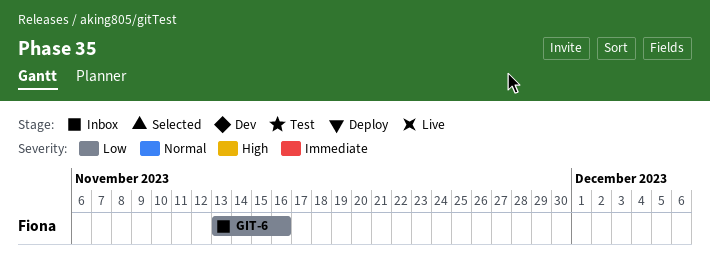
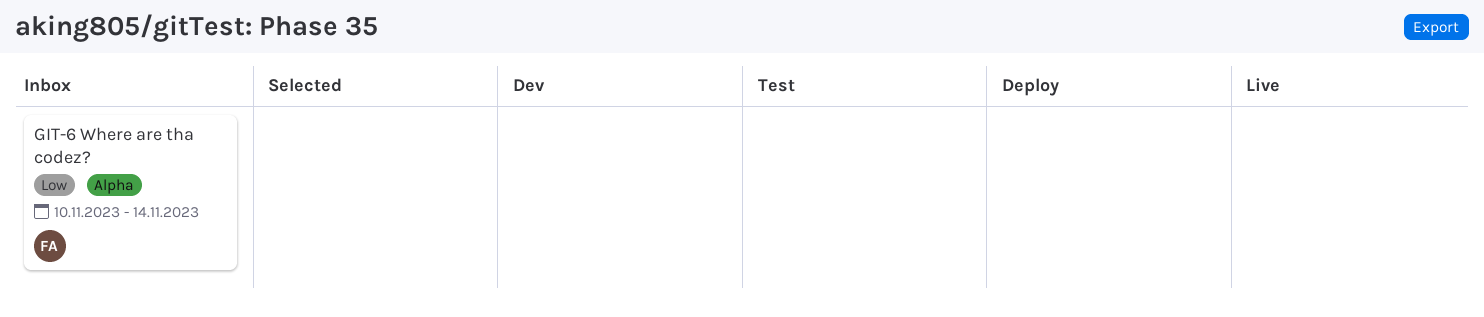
GIT-6, start: Nov 13 -> Nov 10
GIT-6, due: Nov 16 -> Nov 14

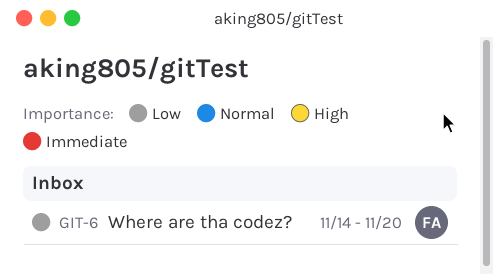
GIT-6, start: Nov 10 -> Nov 14
GIT-6, due: Nov 14 -> Nov 20

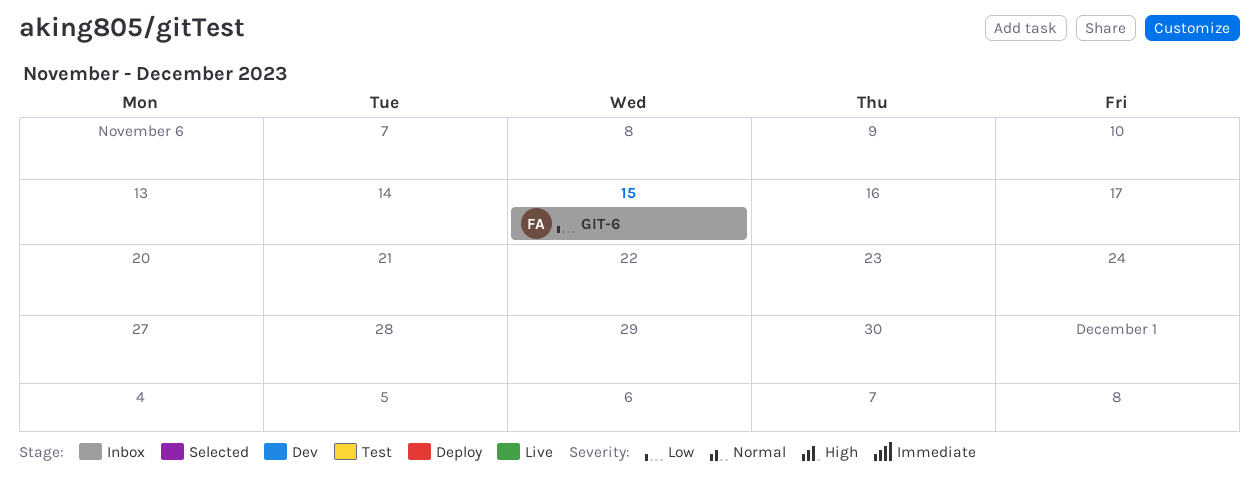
GIT-6, start: Nov 14 -> Nov 15
GIT-6, due: Nov 20 -> Nov 15

